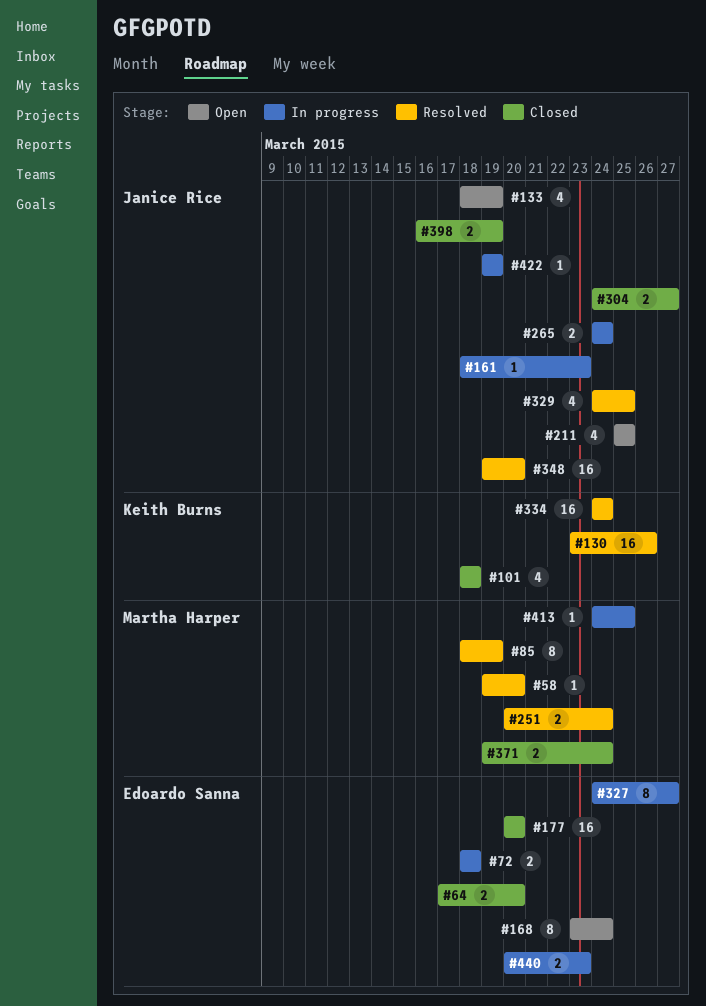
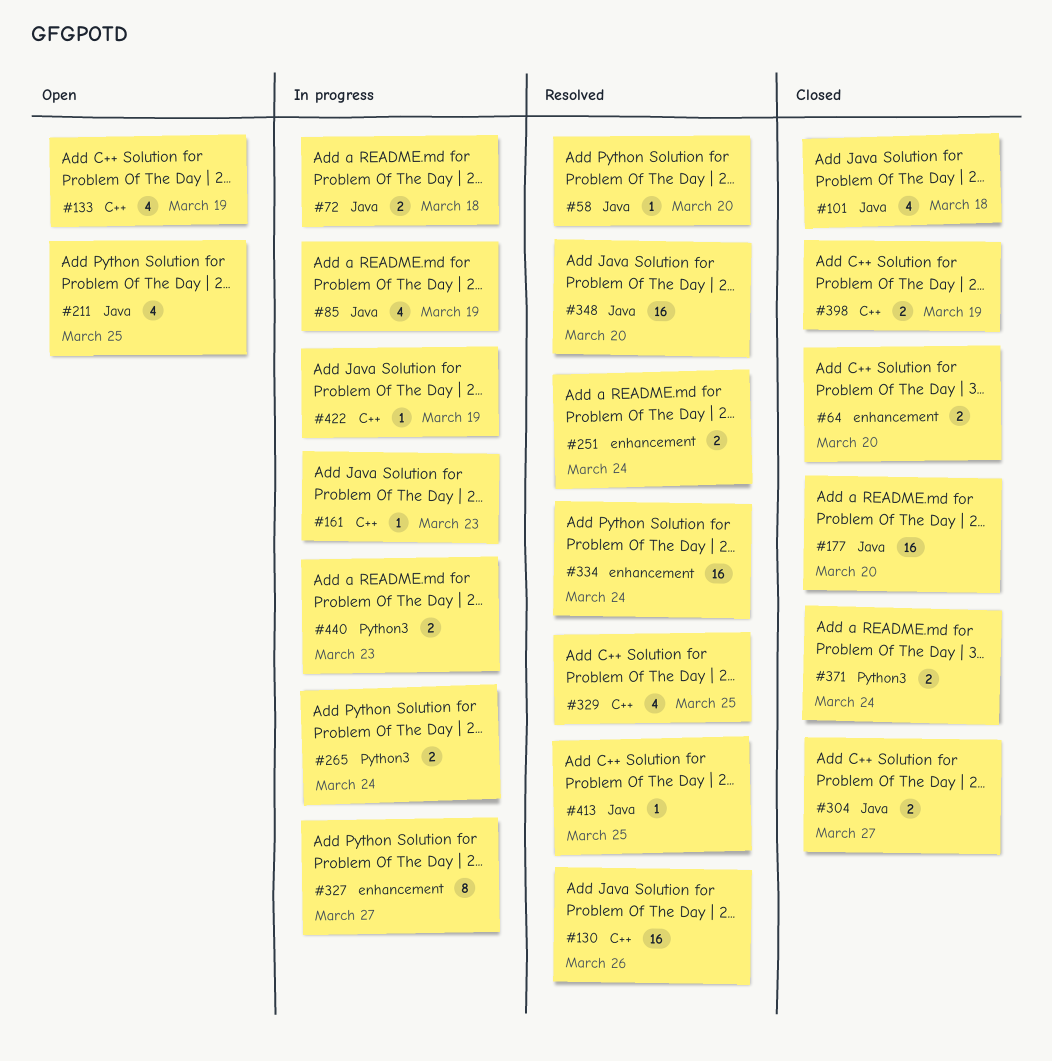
#85, status: Resolved -> In progress
#85, estimate: 8 -> 4
#168: present -> none
#413, status: In progress -> Resolved

